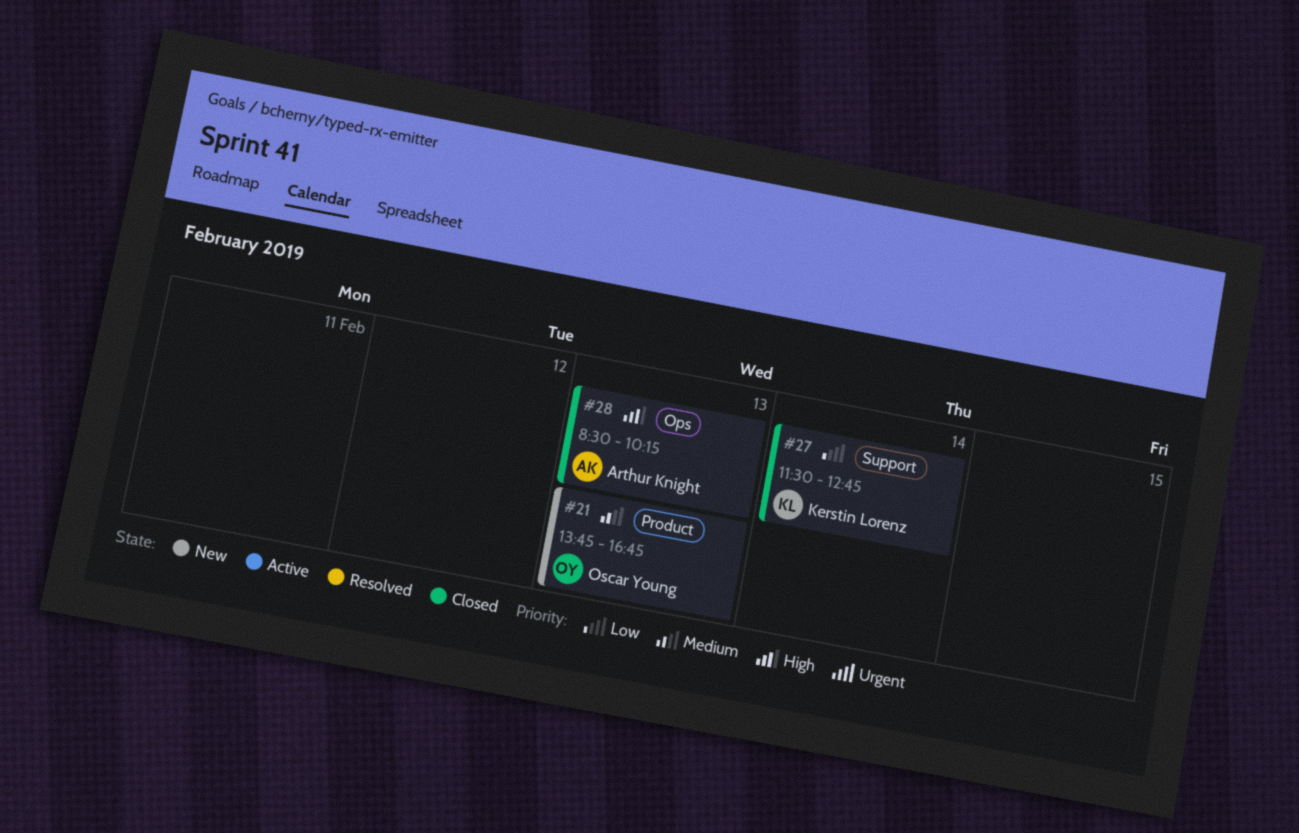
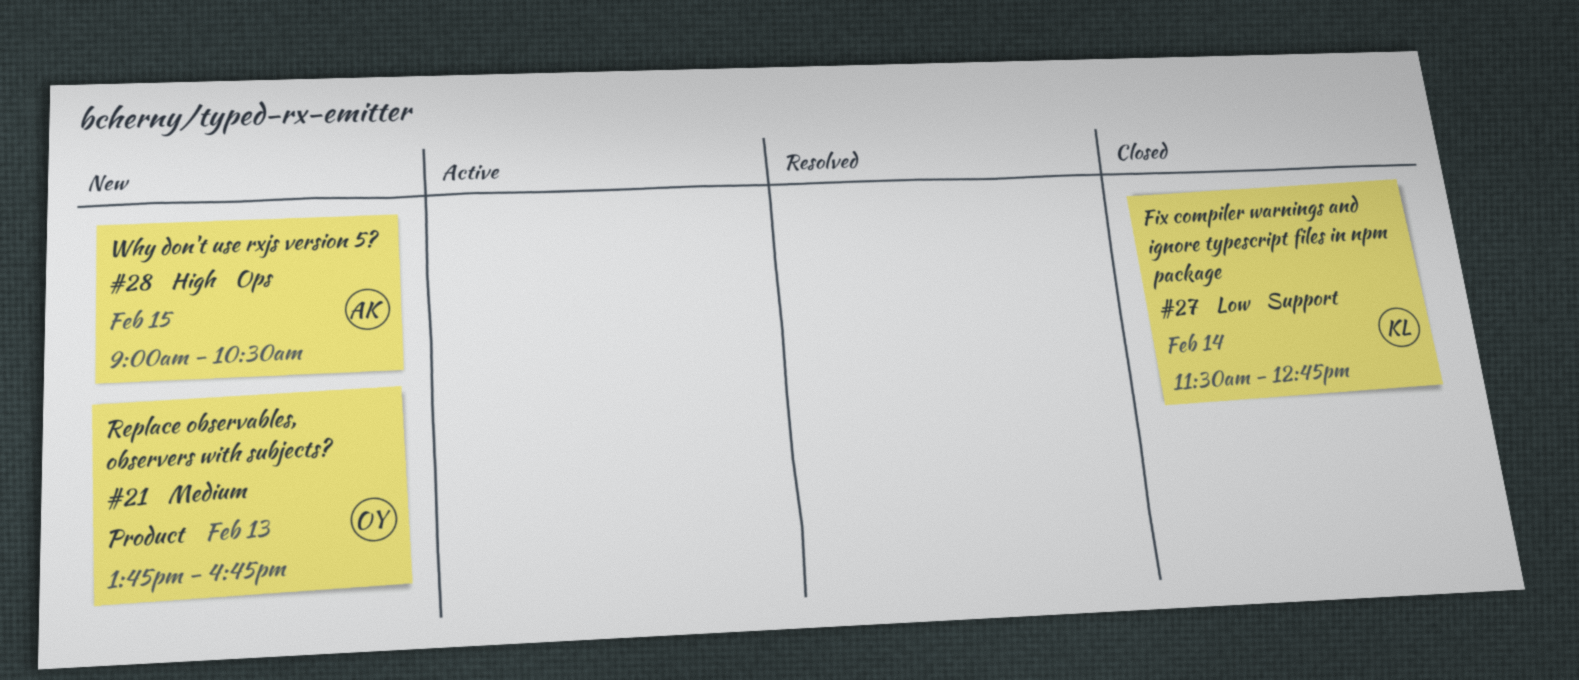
#28, status: Closed -> New
#28, day: Feb 13 -> Feb 15
#28, begins: 08:30 -> 09:00
#28, ends: 10:15 -> 10:30

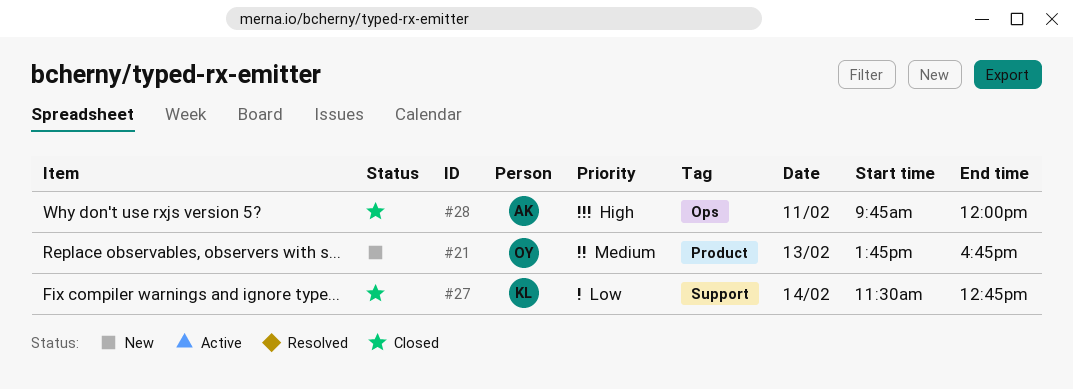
#28, status: New -> Closed
#28, day: Feb 15 -> Feb 11
#28, begins: 09:00 -> 09:45
#28, ends: 10:30 -> 12:00

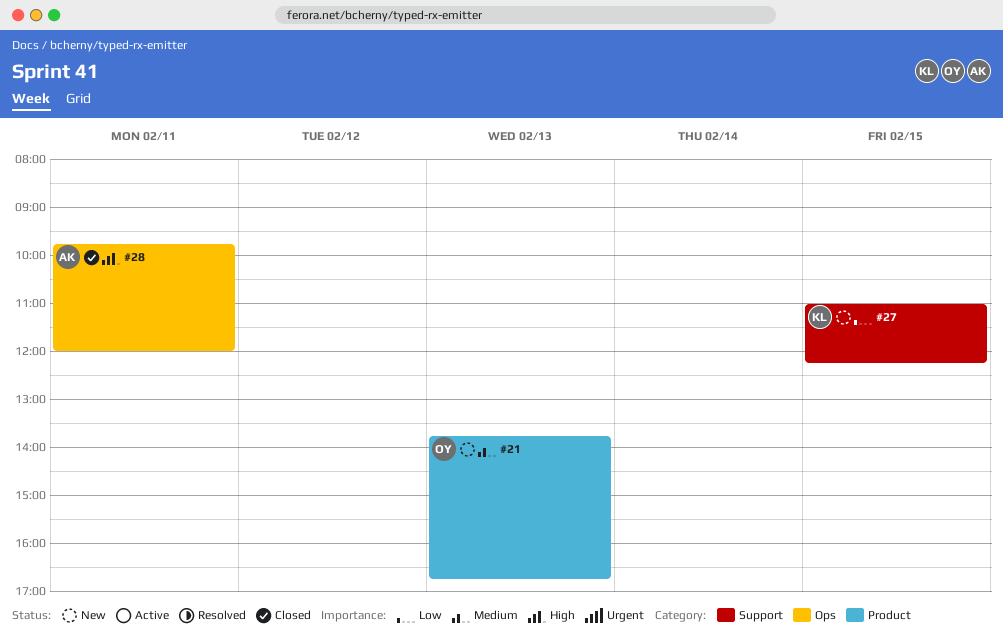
#27, status: Closed -> New
#27, day: Feb 14 -> Feb 15
#27, begins: 11:30 -> 11:00
#27, ends: 12:45 -> 12:15

